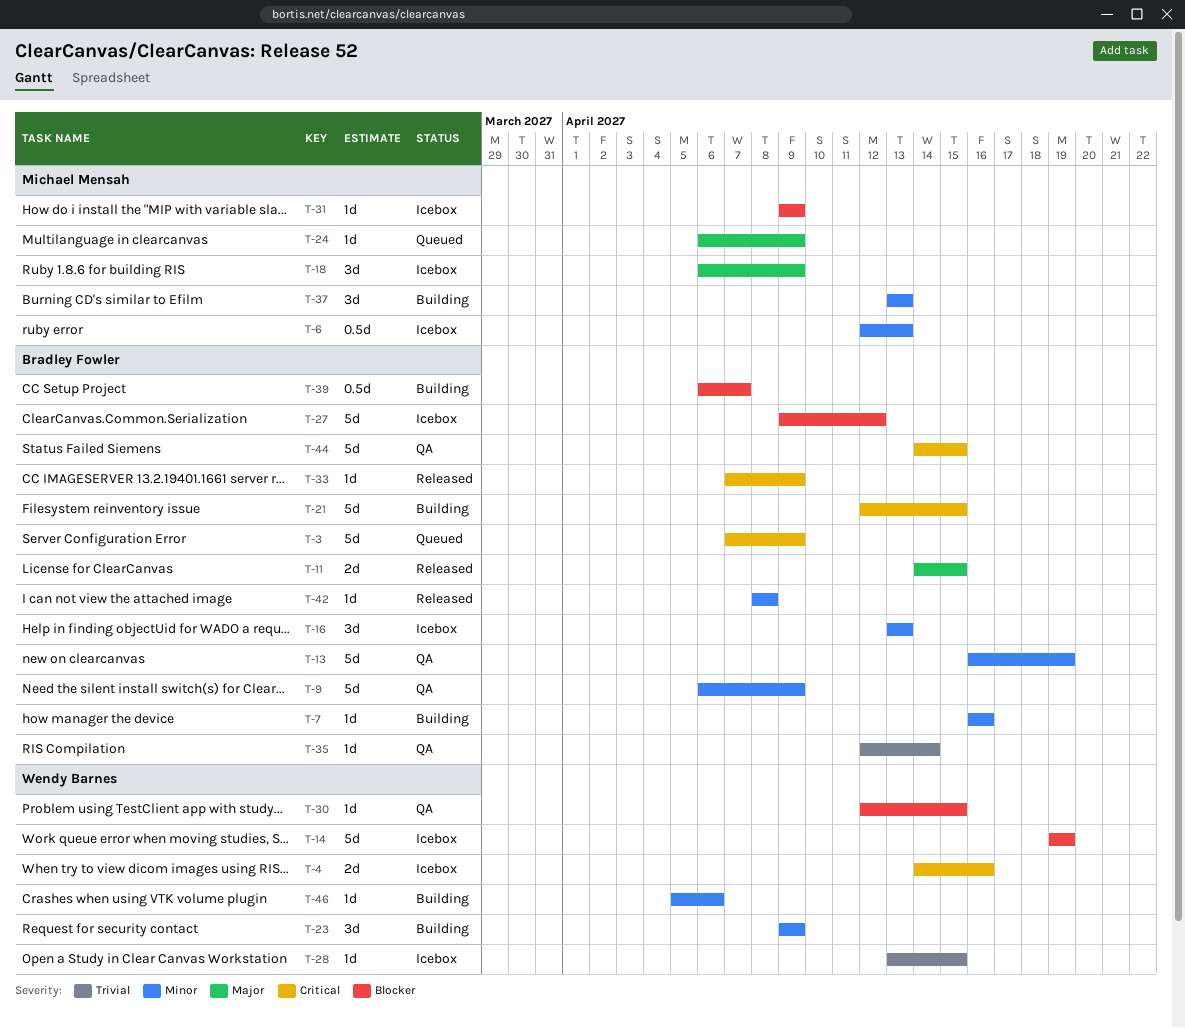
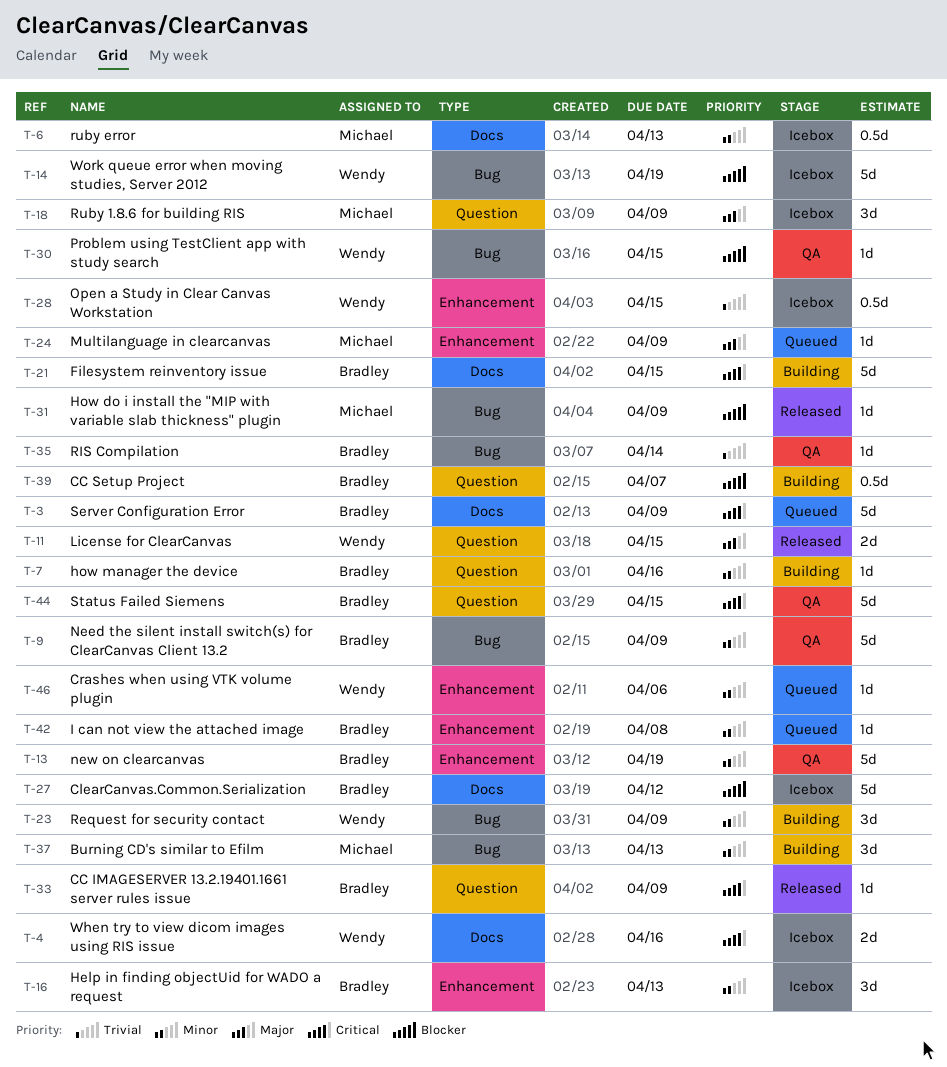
T-11, owner: Bradley Fowler -> Wendy Barnes
T-28, estimate: 1d -> 0.5d
T-31, status: Icebox -> Released
T-42, status: Released -> Queued
T-46, status: Building -> Queued

